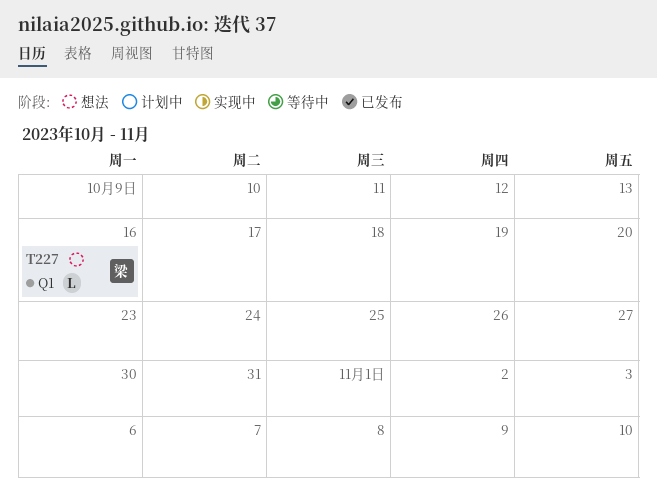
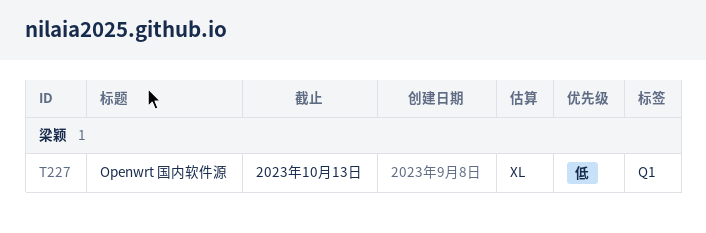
T227, estimate: L -> XL
T227, due: Oct 16 -> Oct 13

